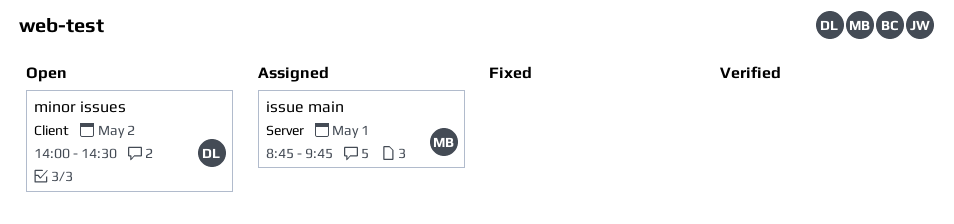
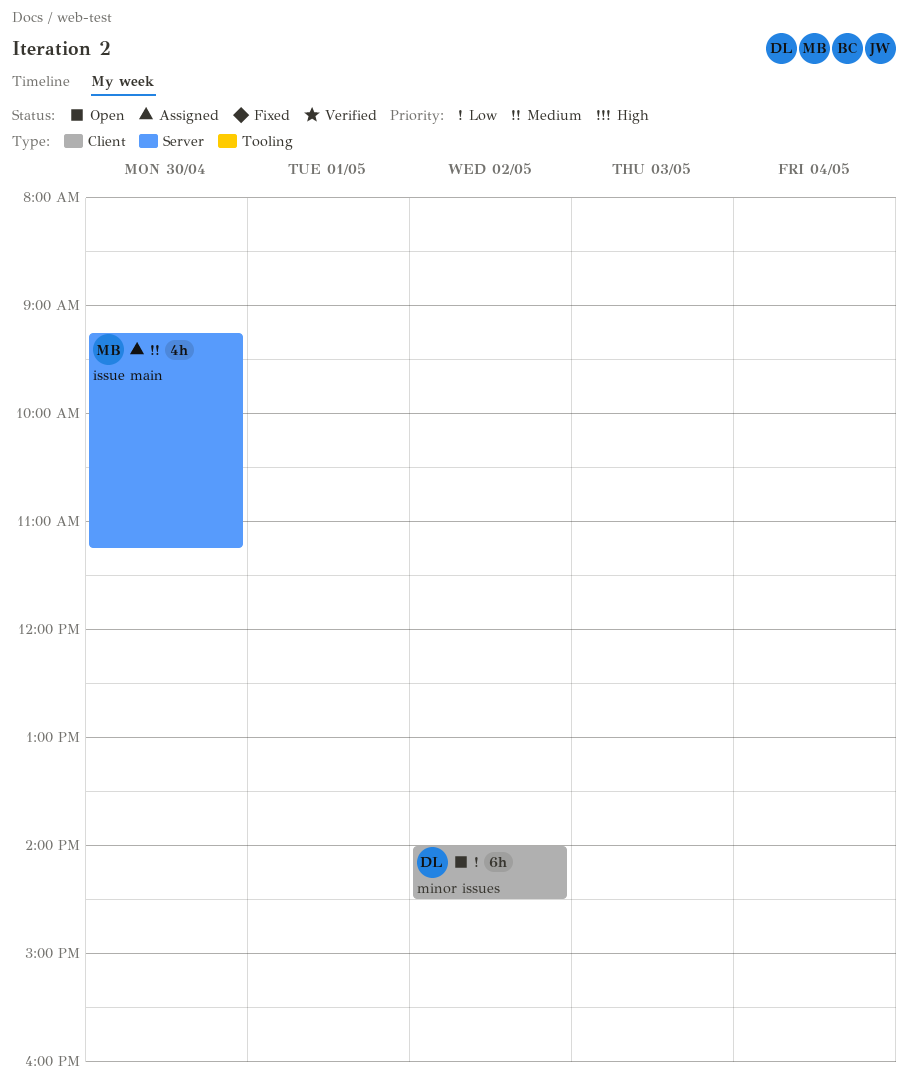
issue main, day: May 1 -> Apr 30
issue main, begins: 08:45 -> 09:15
issue main, ends: 09:45 -> 11:15

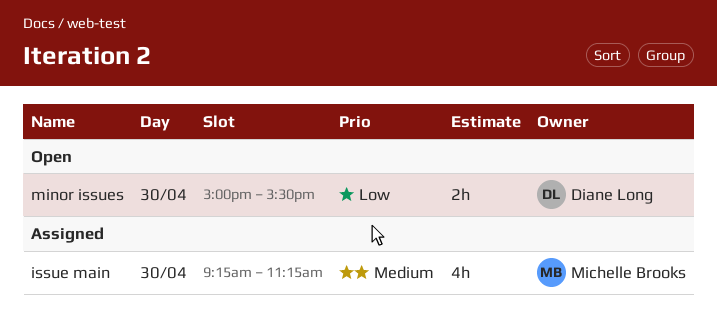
minor issues, estimate: 6h -> 2h
minor issues, day: May 2 -> Apr 30
minor issues, begins: 14:00 -> 15:00
minor issues, ends: 14:30 -> 15:30

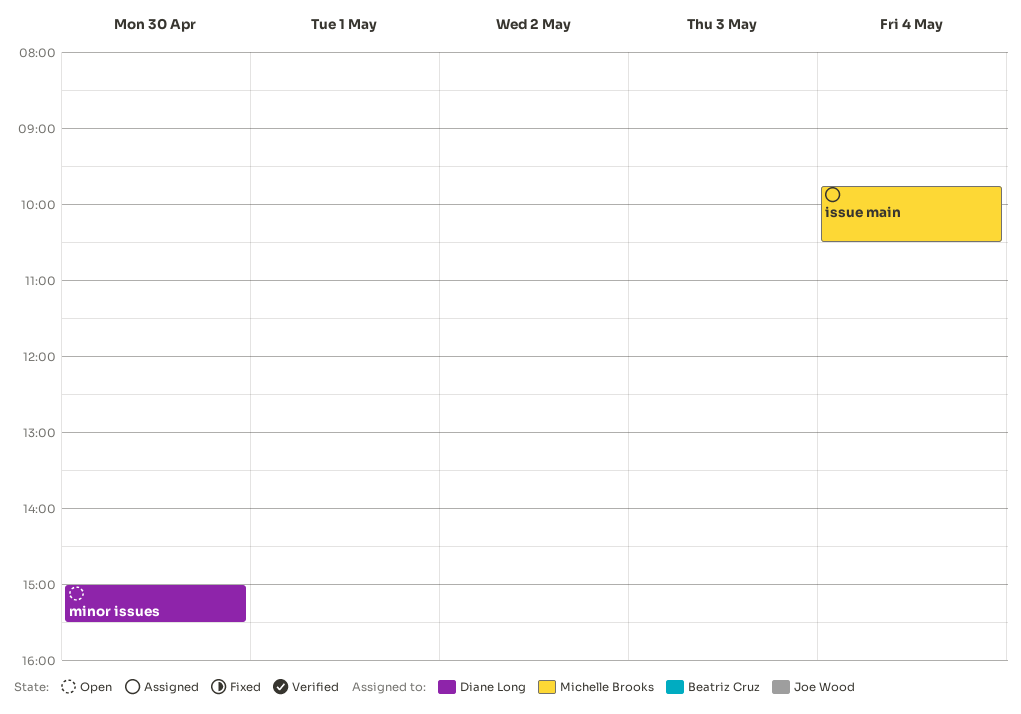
issue main, day: Apr 30 -> May 4
issue main, begins: 09:15 -> 09:45
issue main, ends: 11:15 -> 10:30

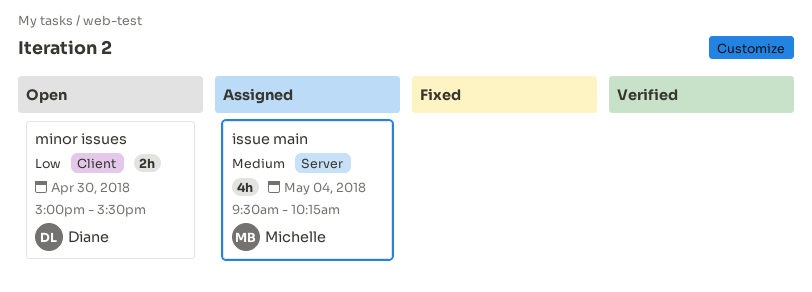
issue main, begins: 09:45 -> 09:30
issue main, ends: 10:30 -> 10:15

